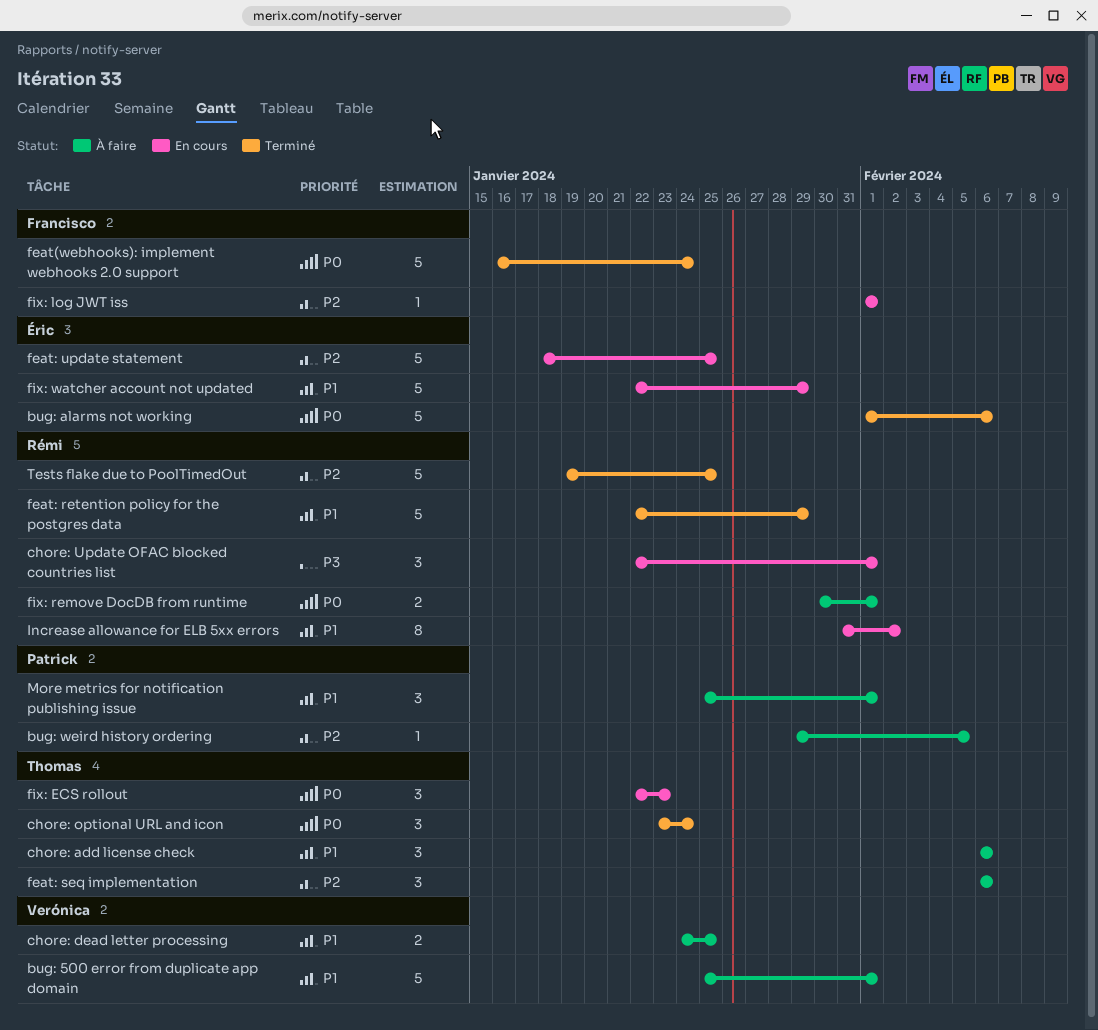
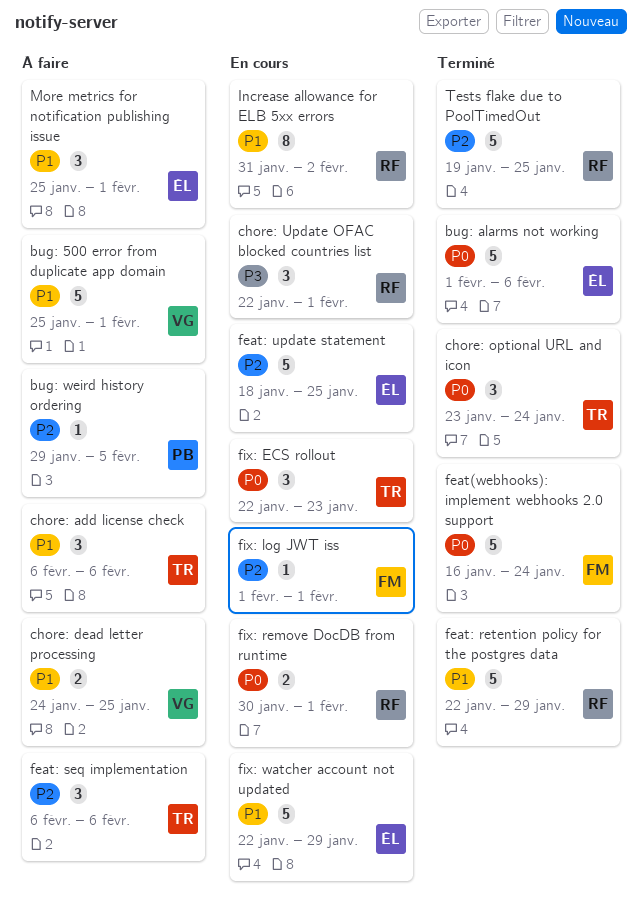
fix: remove DocDB from runtime, status: À faire -> En cours
More metrics for notification publishing issue, owner: Patrick -> Éric

